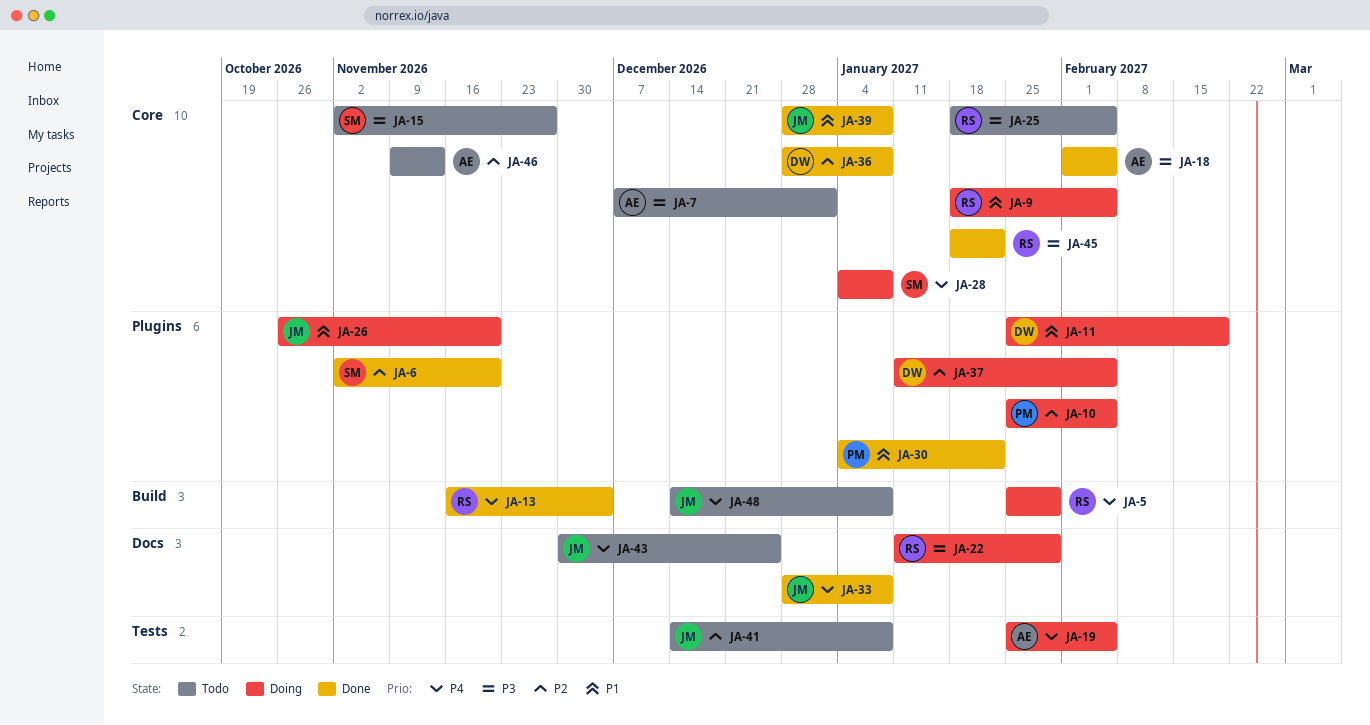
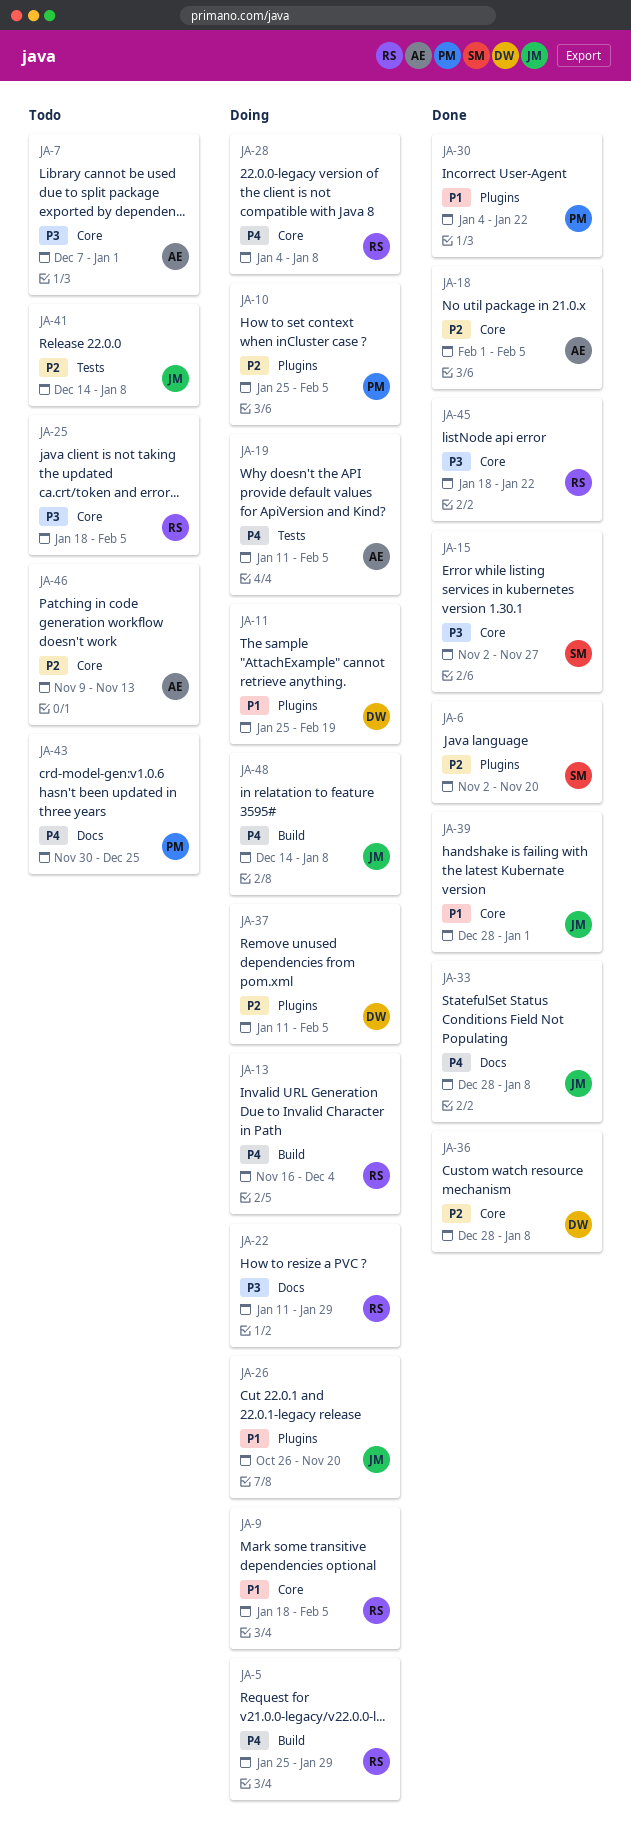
JA-13, status: Done -> Doing
JA-15, status: Todo -> Done
JA-18, priority: P3 -> P2
JA-19, start: Jan 25 -> Jan 11
JA-28, owner: SM -> RS
JA-39, due: Jan 8 -> Jan 1
JA-43, owner: JM -> PM
JA-48, status: Todo -> Doing

